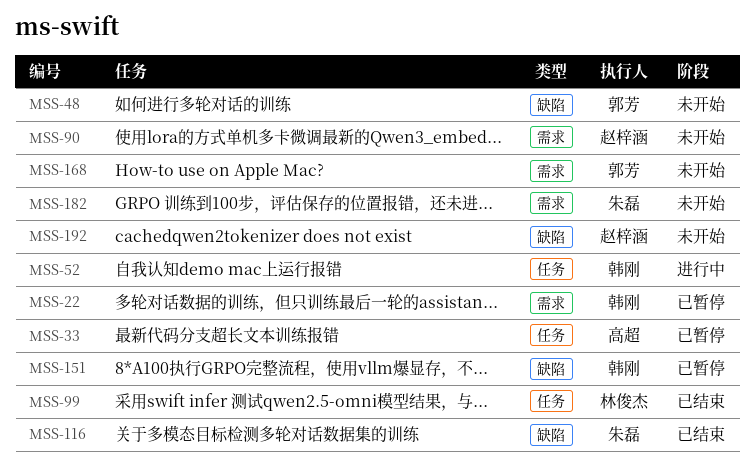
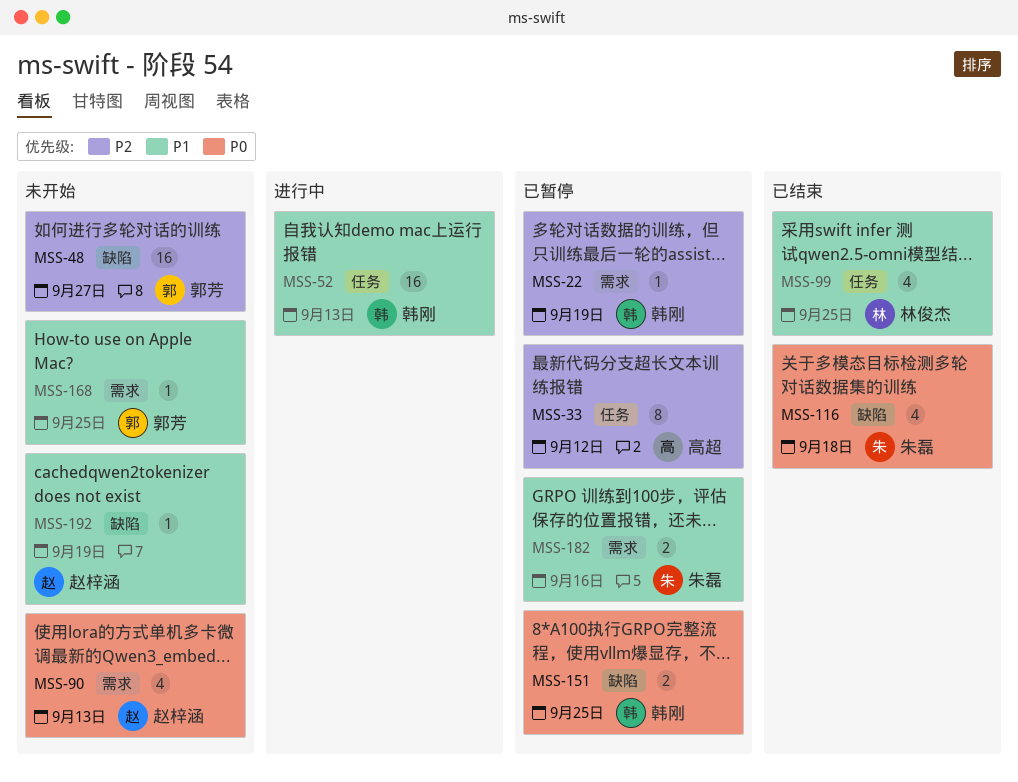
MSS-182, status: 未开始 -> 已暂停

